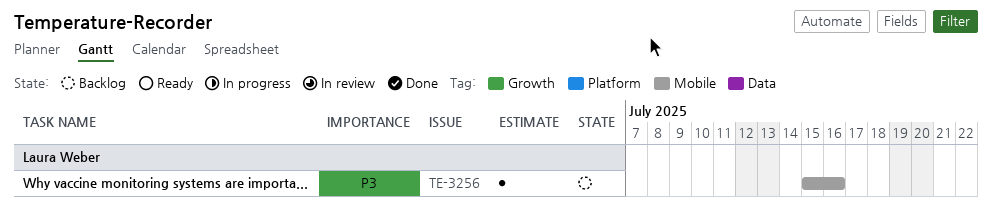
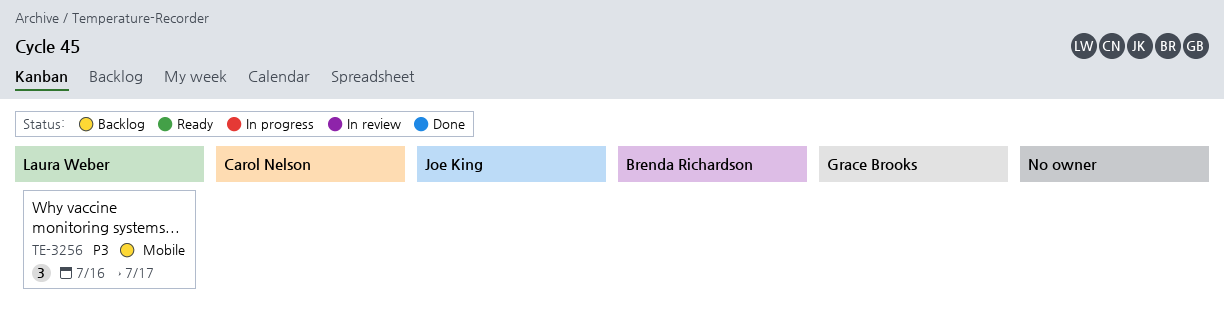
TE-3256, estimate: 1 -> 3
TE-3256, start: Jul 15 -> Jul 16
TE-3256, due: Jul 16 -> Jul 17

